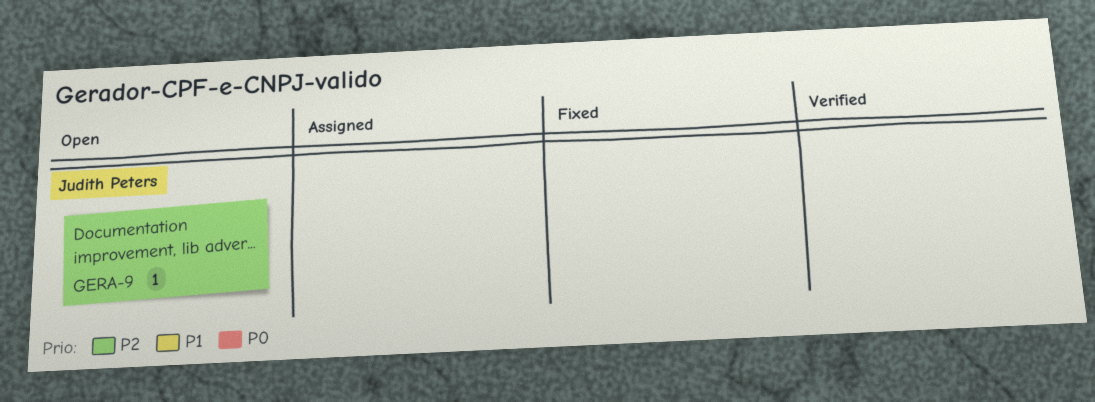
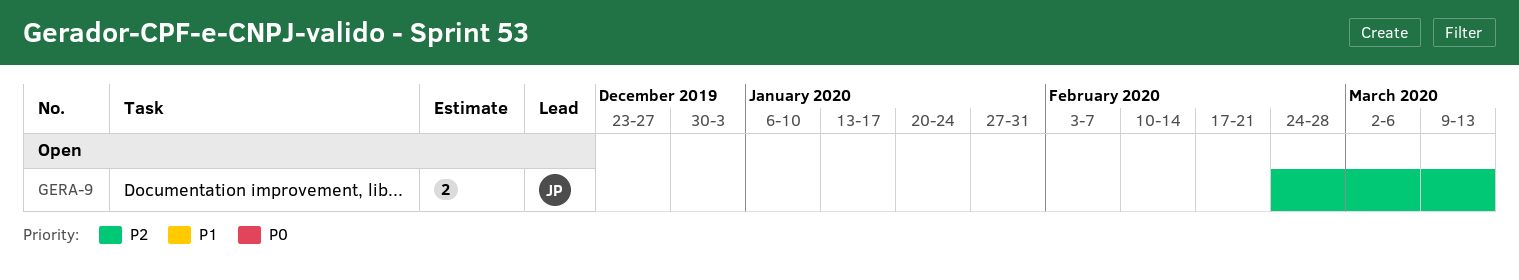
GERA-9, estimate: 1 -> 2

